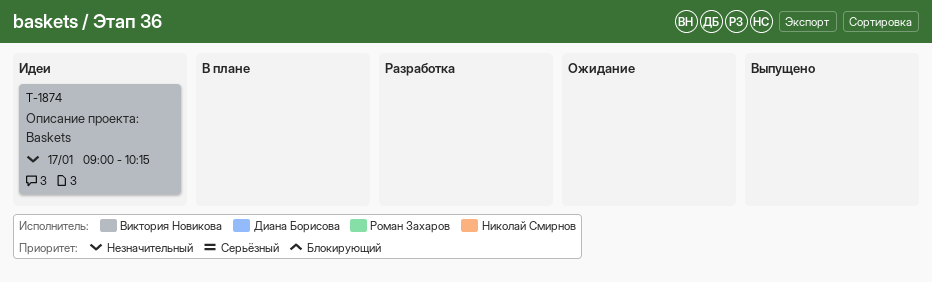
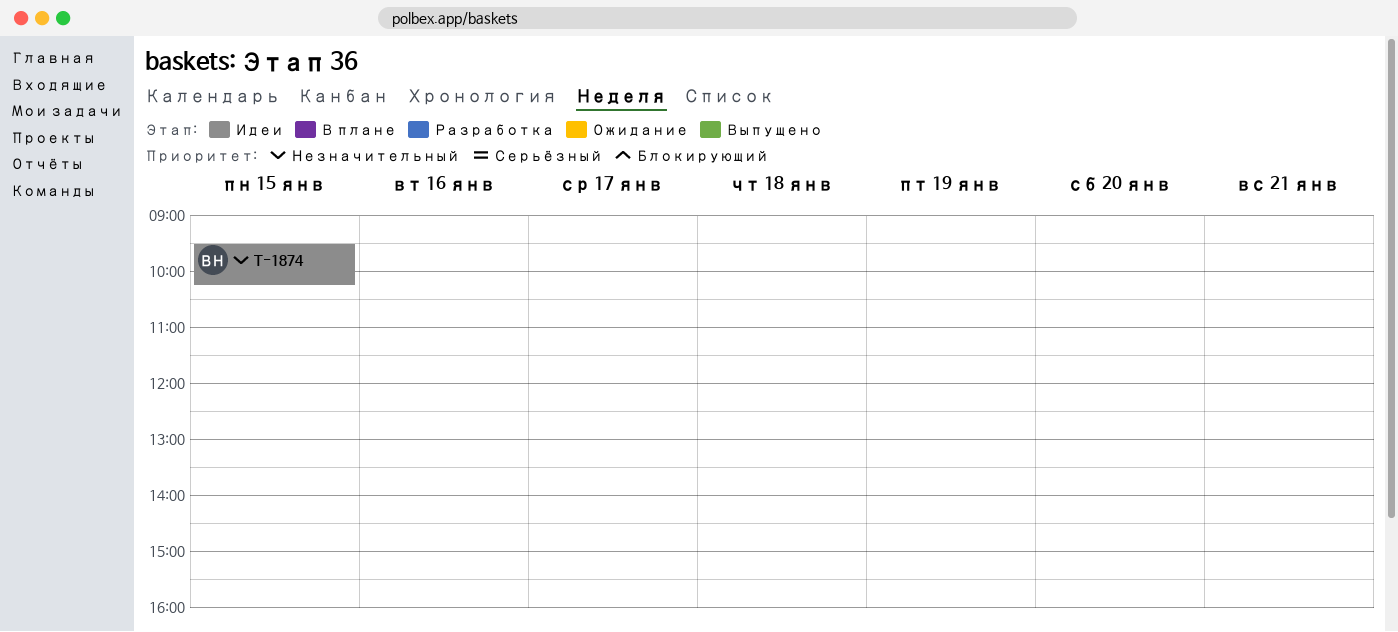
T-1874, day: Jan 17 -> Jan 15
T-1874, begins: 09:00 -> 09:30

